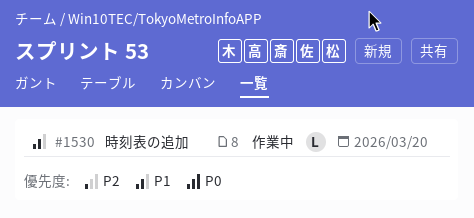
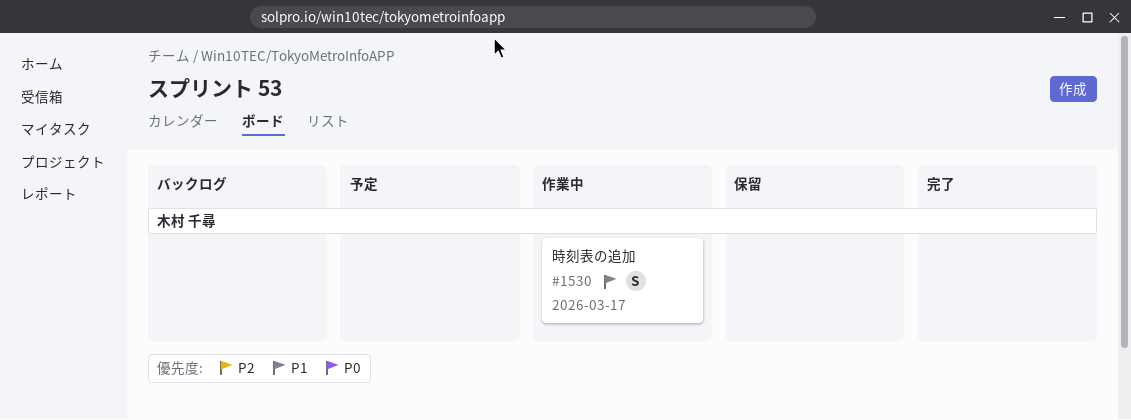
#1530, estimate: L -> S
#1530, due: Mar 20 -> Mar 17

